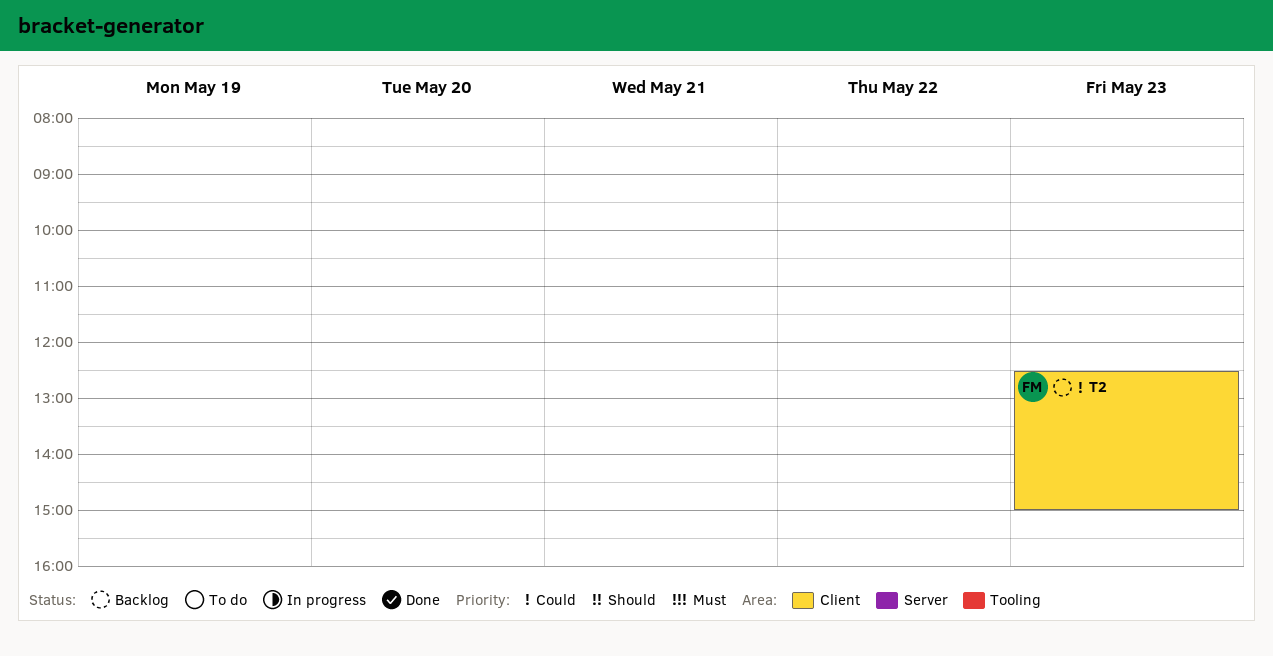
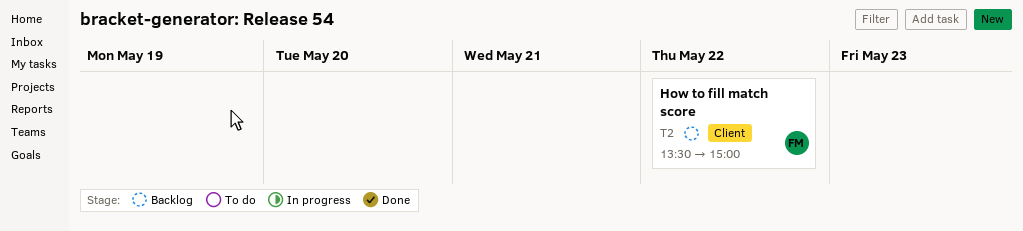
T2, day: May 23 -> May 22
T2, begins: 12:30 -> 13:30

